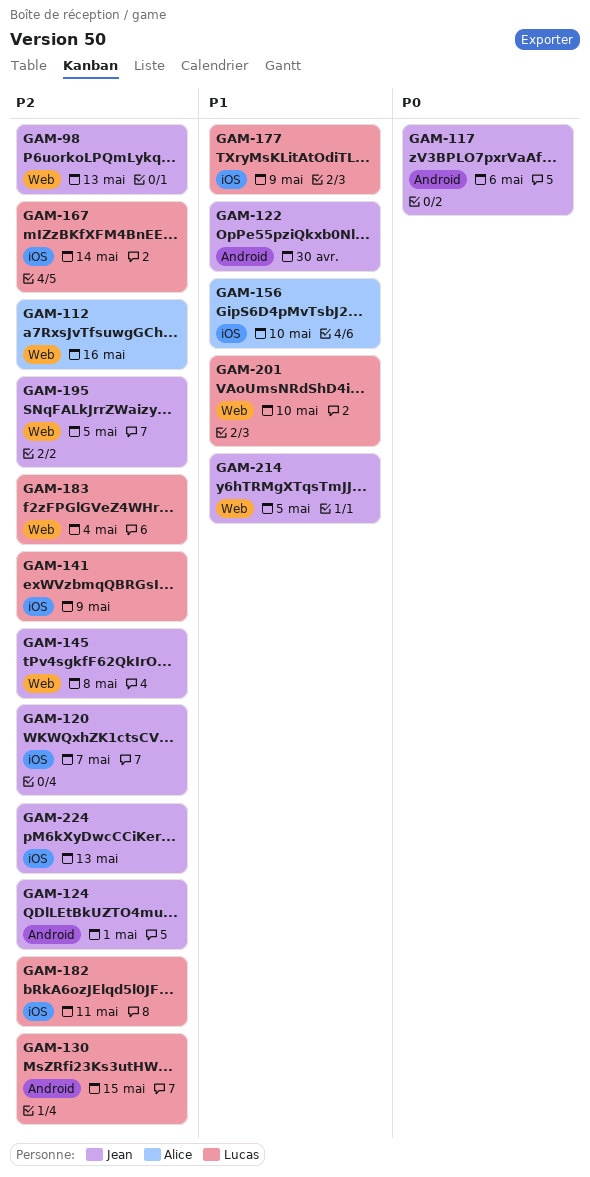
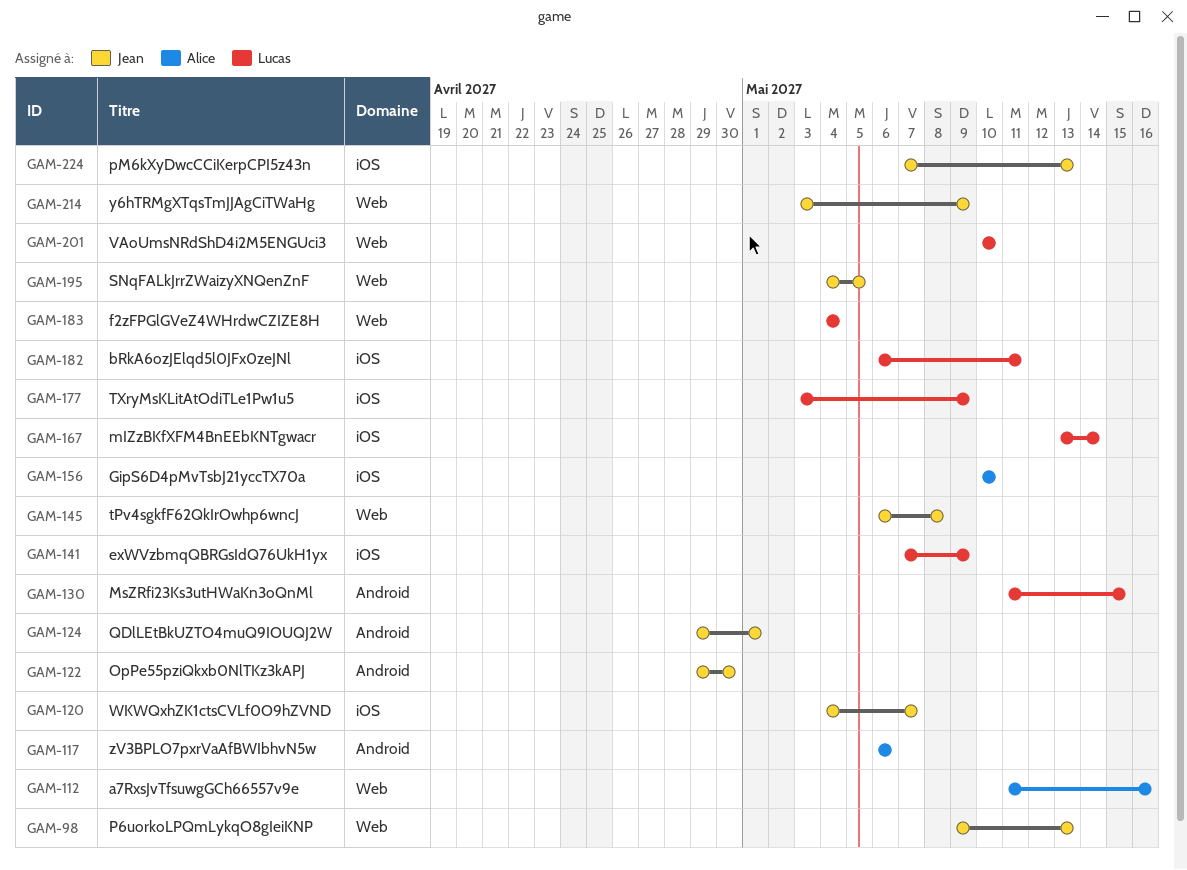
GAM-117, owner: Jean -> Alice
GAM-214, due: May 5 -> May 9

